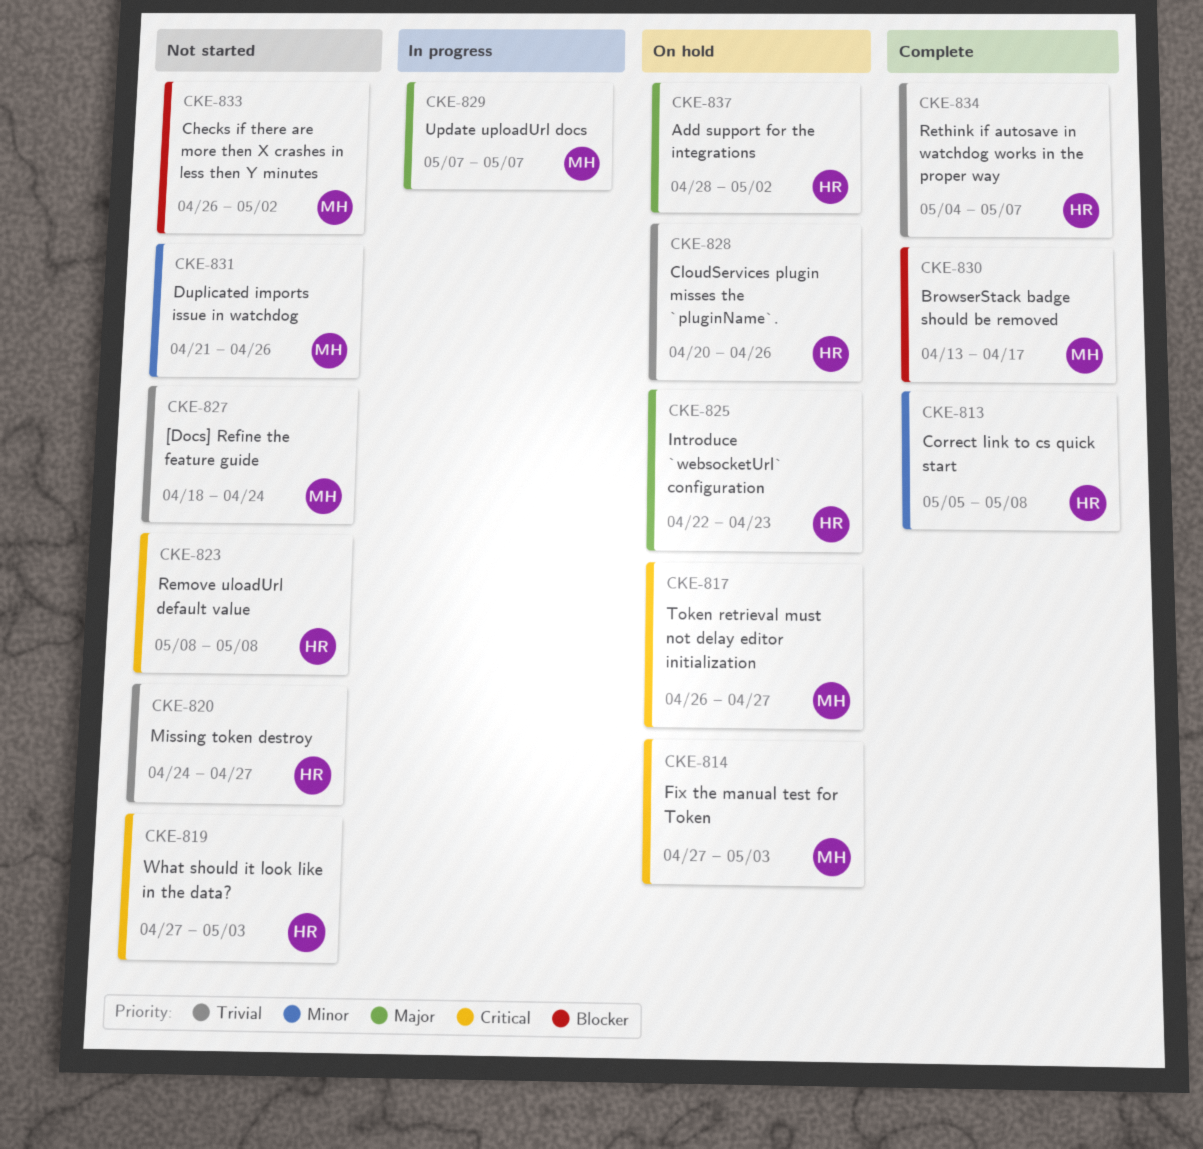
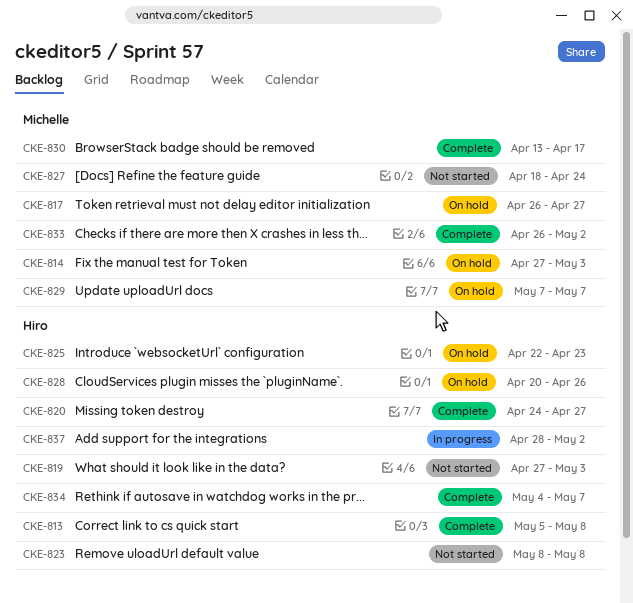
CKE-820, status: Not started -> Complete
CKE-829, status: In progress -> On hold
CKE-831: present -> none
CKE-833, status: Not started -> Complete
CKE-837, status: On hold -> In progress

